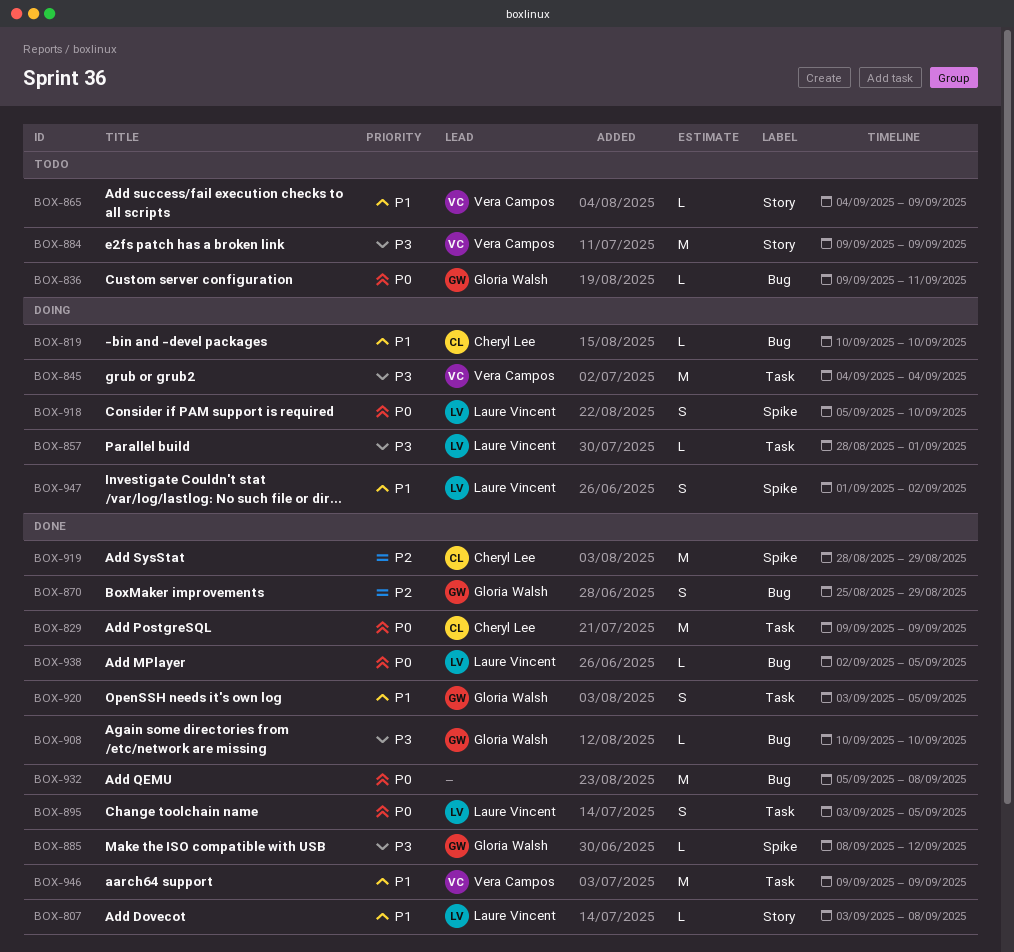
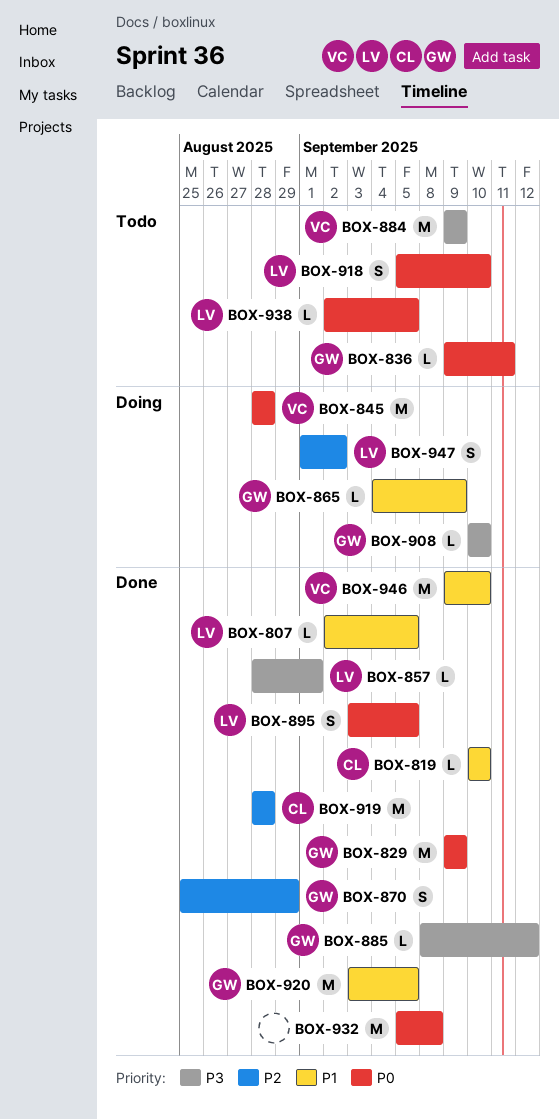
BOX-807, start: Sep 3 -> Sep 2
BOX-807, due: Sep 8 -> Sep 5
BOX-819, status: Doing -> Done
BOX-829, owner: Cheryl Lee -> Gloria Walsh
BOX-845, priority: P3 -> P0
BOX-845, start: Sep 4 -> Aug 28
BOX-845, due: Sep 4 -> Aug 28
BOX-857, status: Doing -> Done
BOX-865, status: Todo -> Doing
BOX-865, owner: Vera Campos -> Gloria Walsh
BOX-908, status: Done -> Doing
BOX-918, status: Doing -> Todo
BOX-919, due: Aug 29 -> Aug 28
BOX-920, estimate: S -> M
BOX-938, status: Done -> Todo
BOX-946, due: Sep 9 -> Sep 10
BOX-947, priority: P1 -> P2

